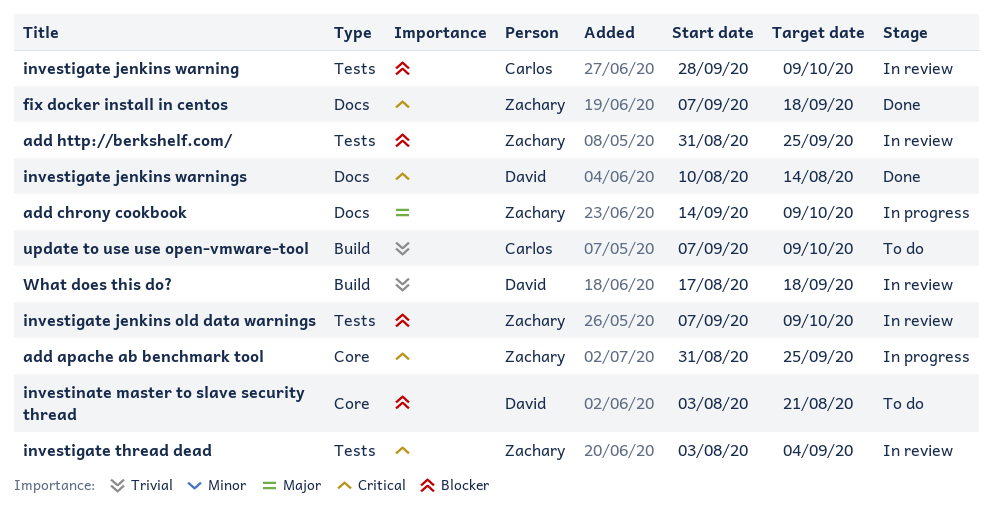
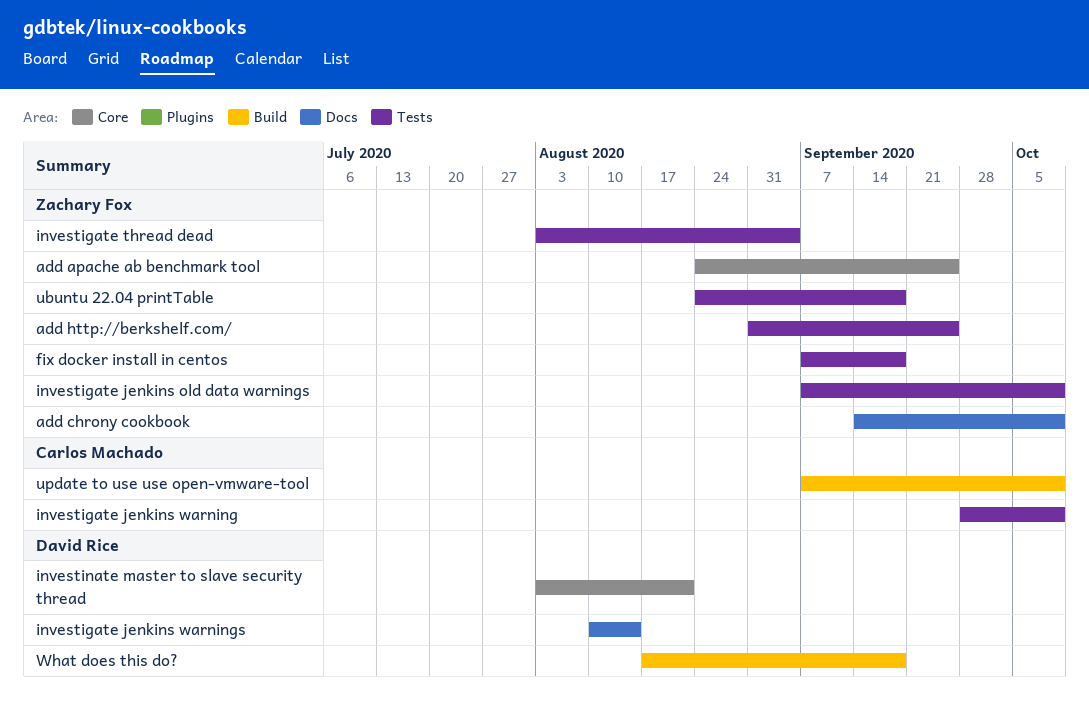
add apache ab benchmark tool, start: Aug 31 -> Aug 24
fix docker install in centos, label: Docs -> Tests
ubuntu 22.04 printTable: none -> present

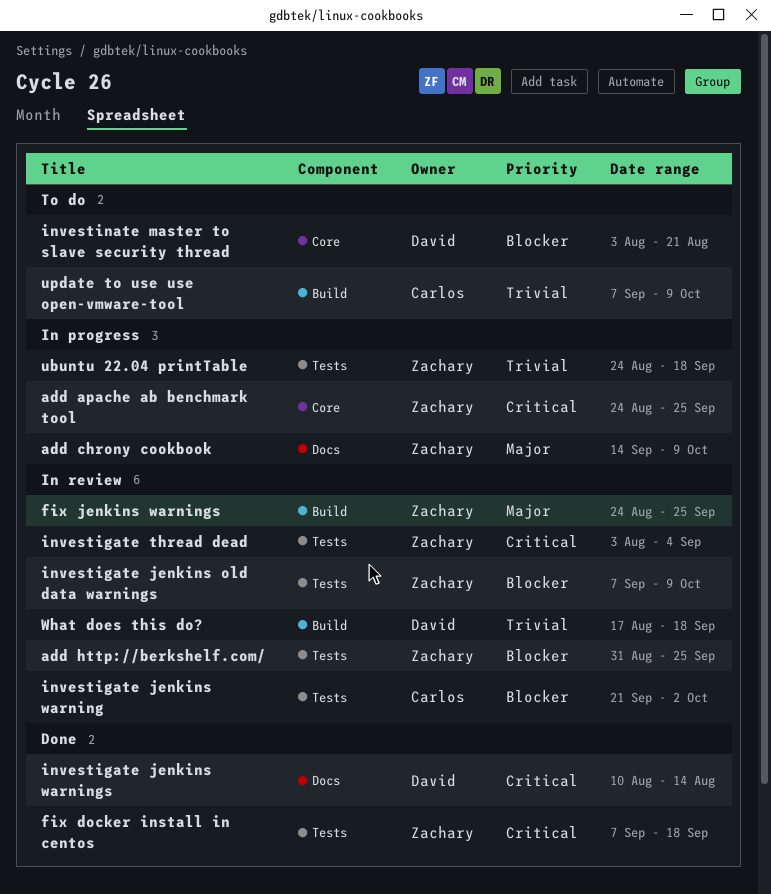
fix jenkins warnings: none -> present
investigate jenkins warning, start: Sep 28 -> Sep 21
investigate jenkins warning, due: Oct 9 -> Oct 2

